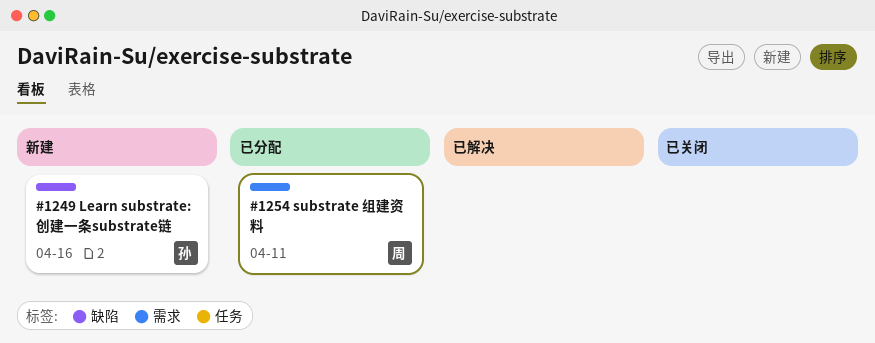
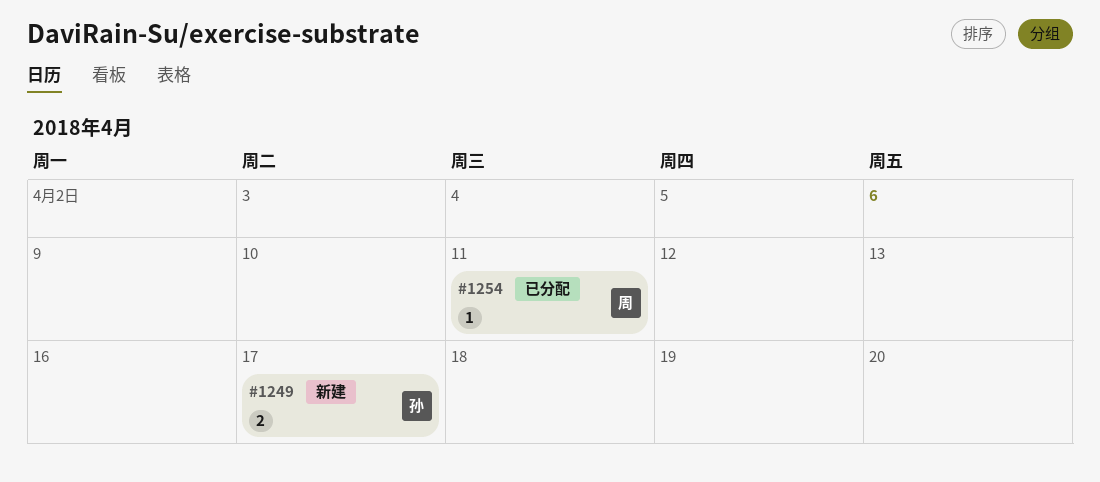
#1249, due: Apr 16 -> Apr 17

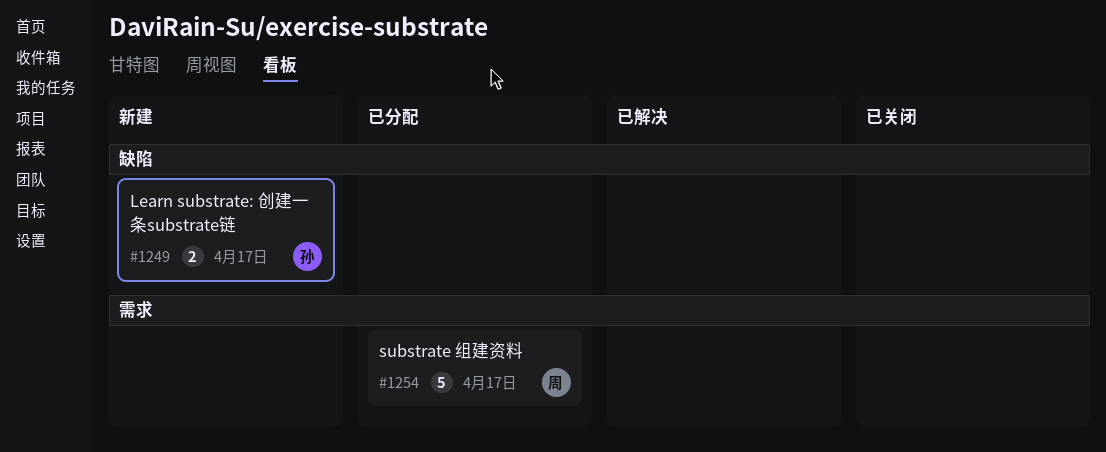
#1254, estimate: 1 -> 5
#1254, due: Apr 11 -> Apr 17

